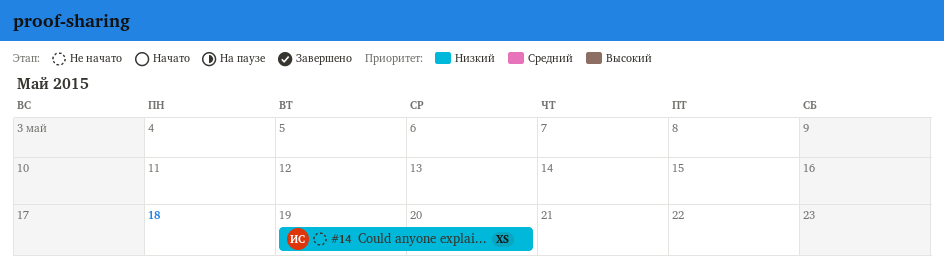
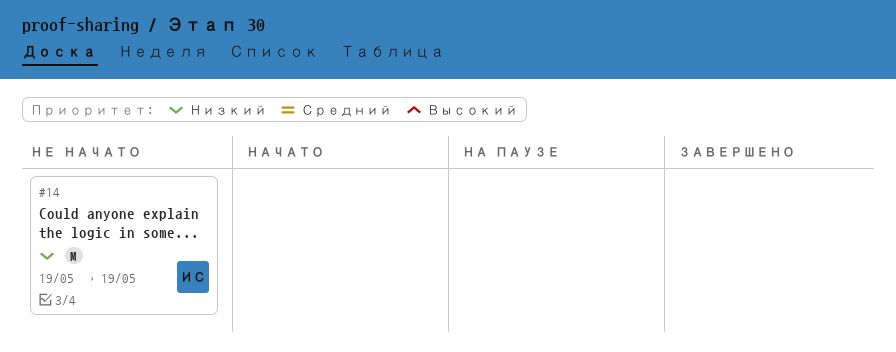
#14, estimate: XS -> M
#14, due: May 20 -> May 19

